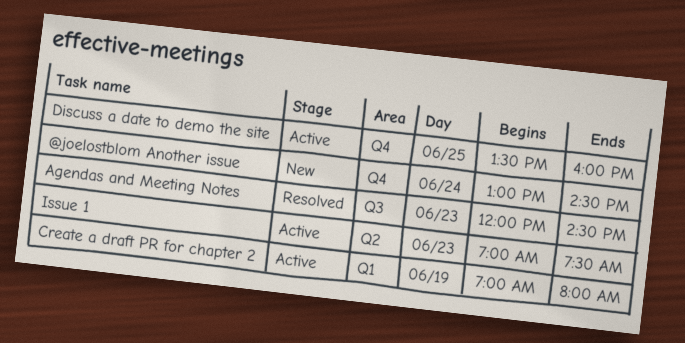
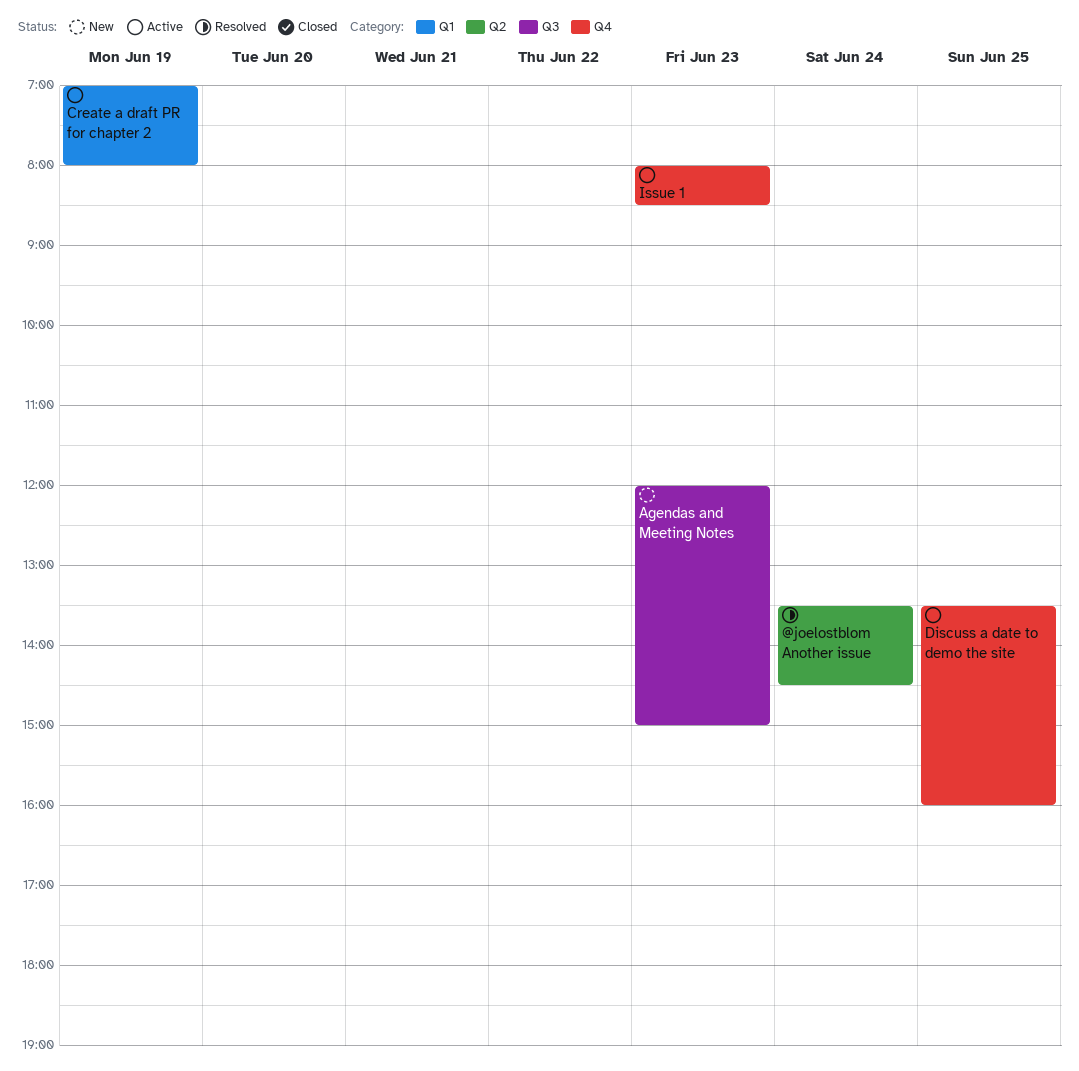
@joelostblom Another issue, status: New -> Resolved
@joelostblom Another issue, label: Q4 -> Q2
@joelostblom Another issue, begins: 13:00 -> 13:30
Agendas and Meeting Notes, status: Resolved -> New
Agendas and Meeting Notes, ends: 14:30 -> 15:00
Issue 1, label: Q2 -> Q4
Issue 1, begins: 07:00 -> 08:00
Issue 1, ends: 07:30 -> 08:30

